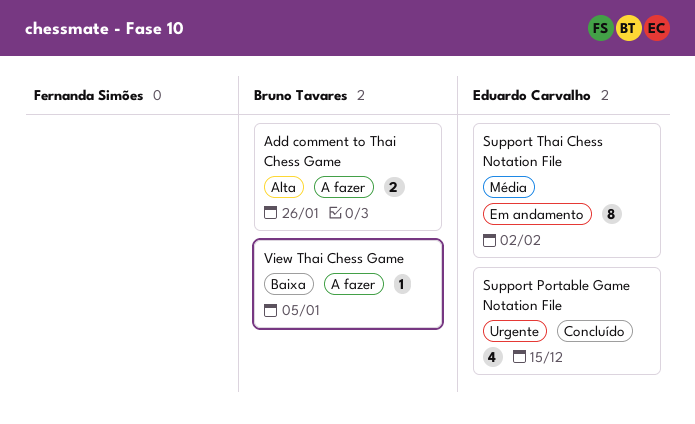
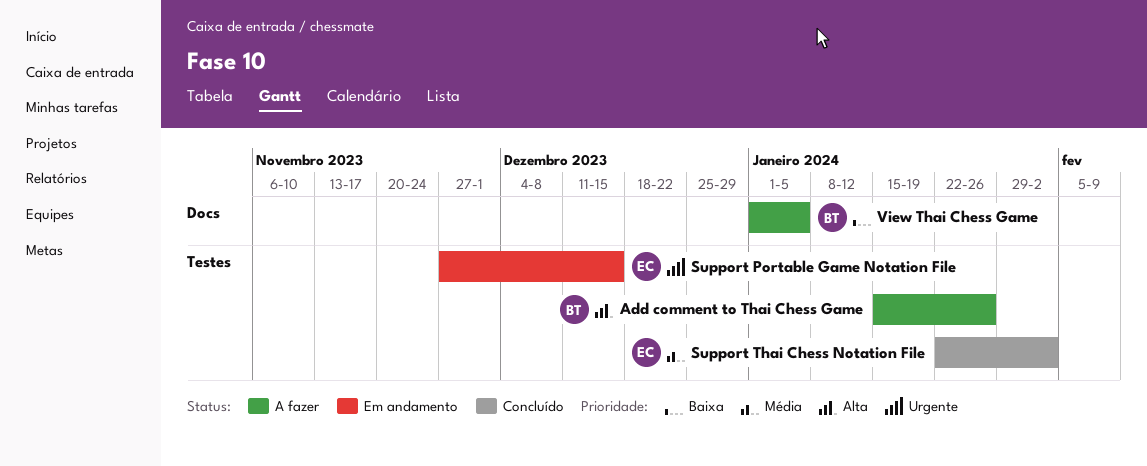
Support Portable Game Notation File, status: Concluído -> Em andamento
Support Thai Chess Notation File, status: Em andamento -> Concluído

